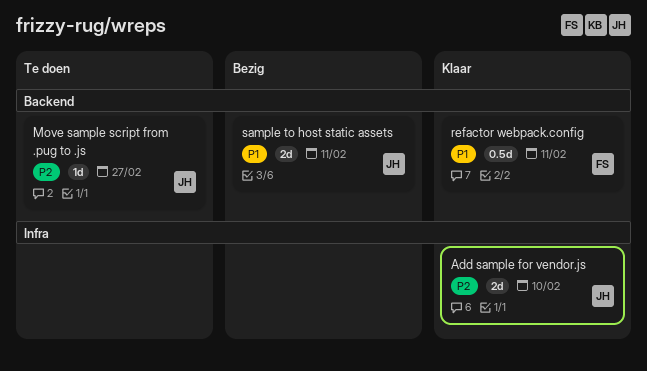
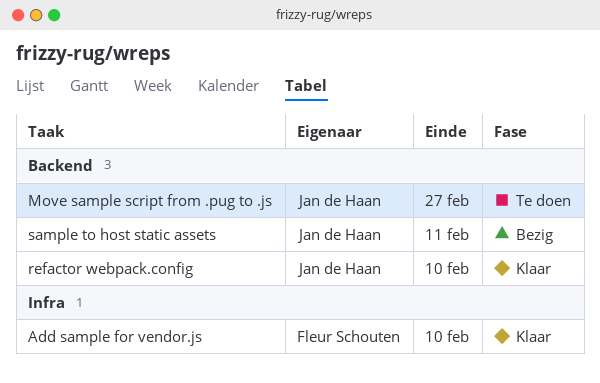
Add sample for vendor.js, owner: Jan de Haan -> Fleur Schouten
refactor webpack.config, owner: Fleur Schouten -> Jan de Haan
refactor webpack.config, due: Feb 11 -> Feb 10

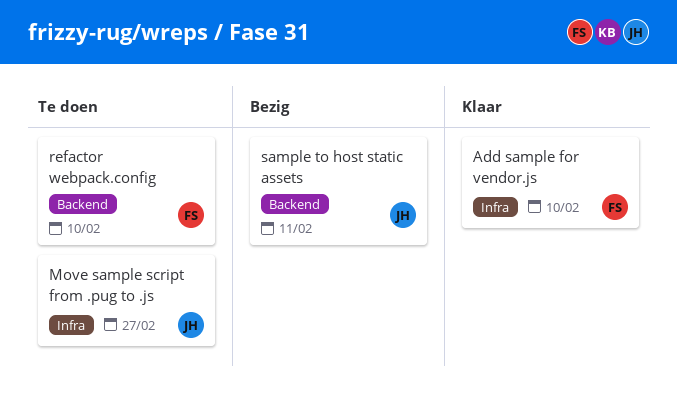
Move sample script from .pug to .js, label: Backend -> Infra
refactor webpack.config, status: Klaar -> Te doen
refactor webpack.config, owner: Jan de Haan -> Fleur Schouten

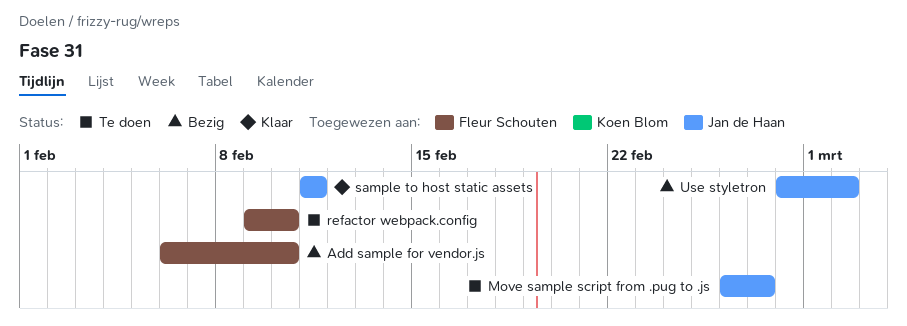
Add sample for vendor.js, status: Klaar -> Bezig
sample to host static assets, status: Bezig -> Klaar
Use styletron: none -> present

